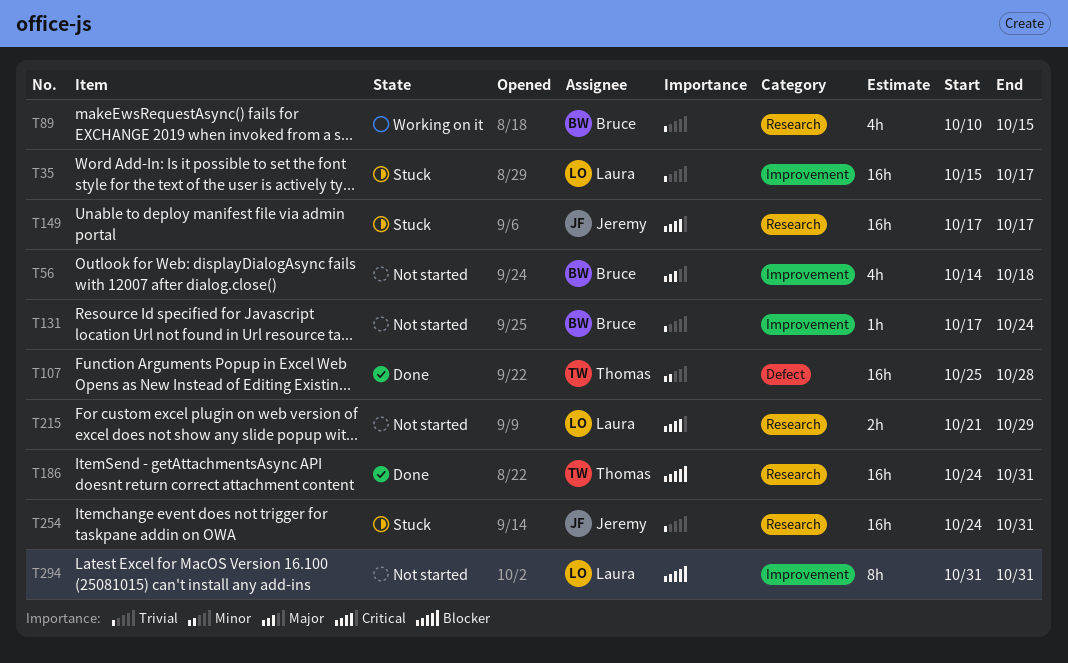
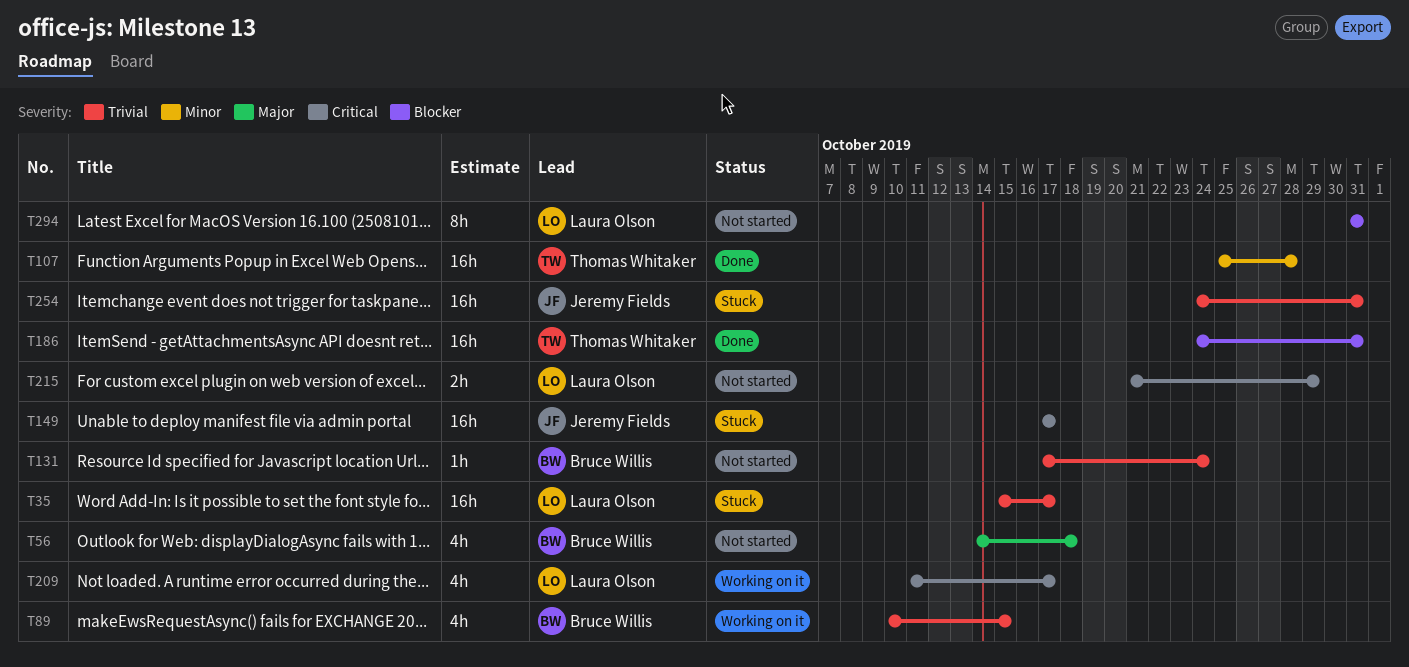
T209: none -> present

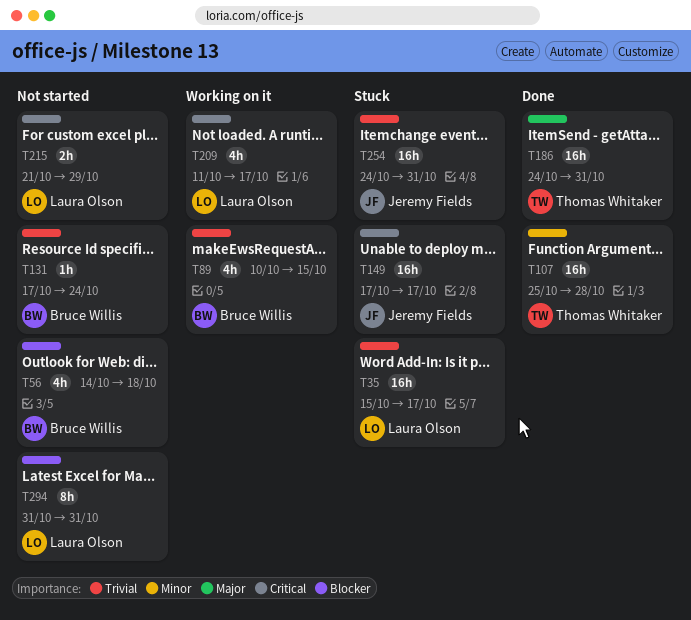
T56, priority: Major -> Blocker
T186, priority: Blocker -> Major

